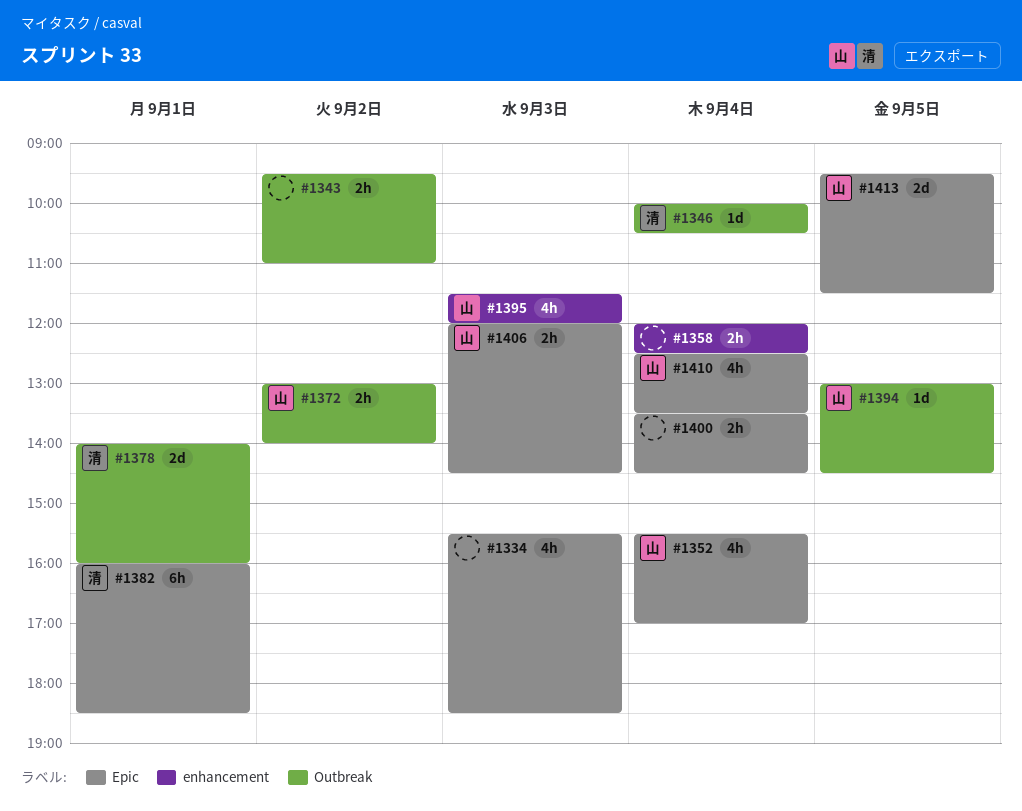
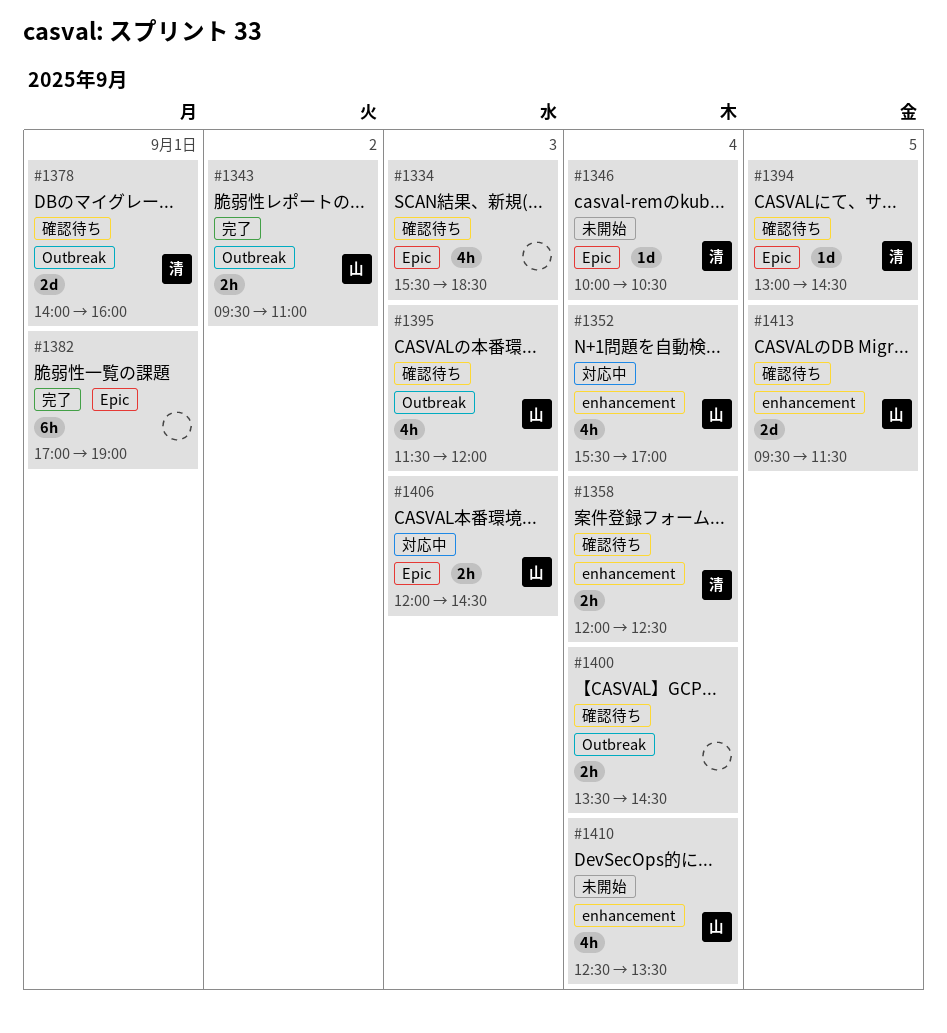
#1343, owner: none -> 山
#1346, label: Outbreak -> Epic
#1352, label: Epic -> enhancement
#1358, owner: none -> 清
#1372: present -> none
#1382, owner: 清 -> none
#1382, begins: 16:00 -> 17:00
#1382, ends: 18:30 -> 19:00
#1394, owner: 山 -> 清
#1394, label: Outbreak -> Epic
#1395, label: enhancement -> Outbreak
#1400, label: Epic -> Outbreak
#1410, label: Epic -> enhancement
#1413, label: Epic -> enhancement

